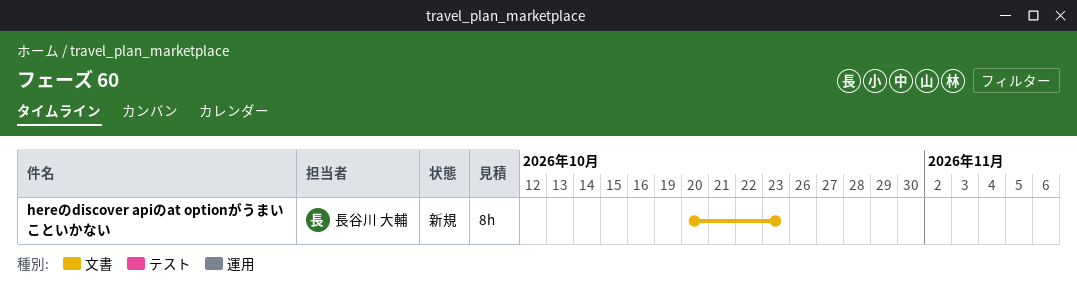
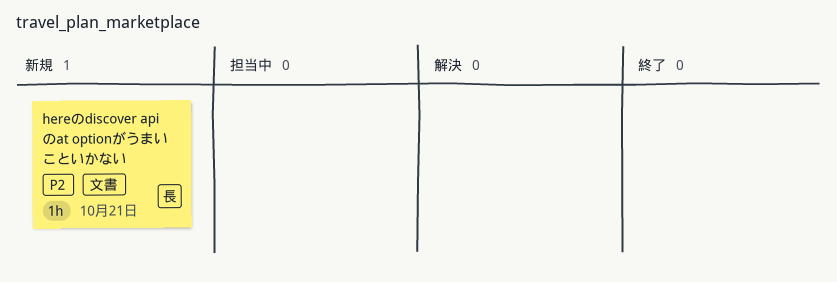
hereのdiscover apiのat optionがうまいこといかない, estimate: 8h -> 1h
hereのdiscover apiのat optionがうまいこといかない, due: Oct 23 -> Oct 21

